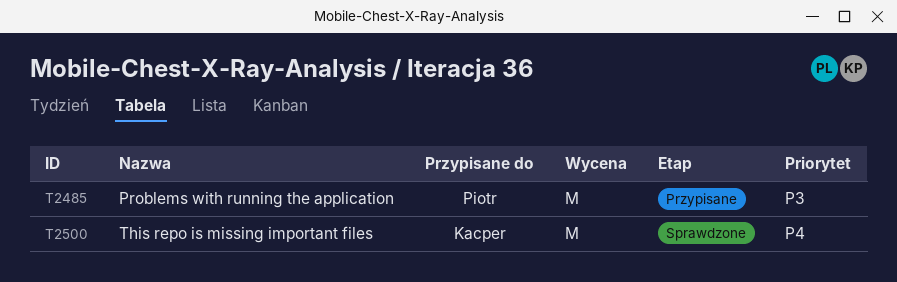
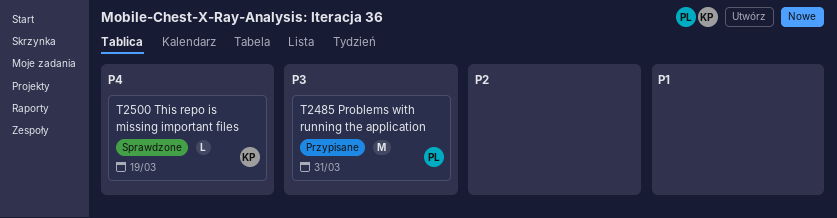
T2500, estimate: M -> L

